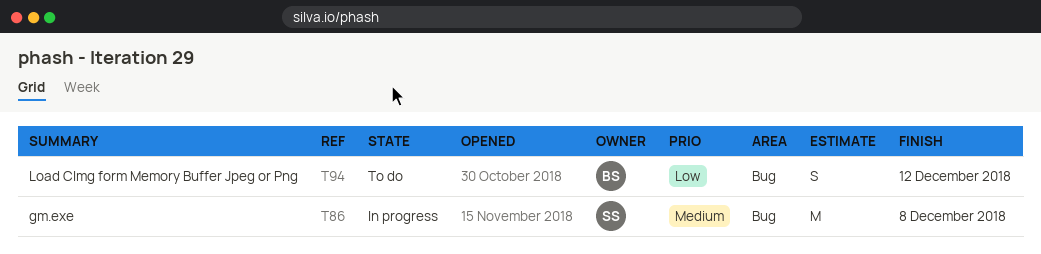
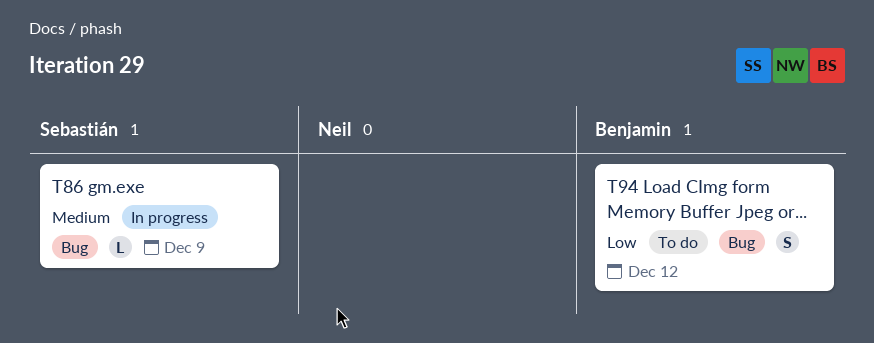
T86, estimate: M -> L
T86, due: Dec 8 -> Dec 9

